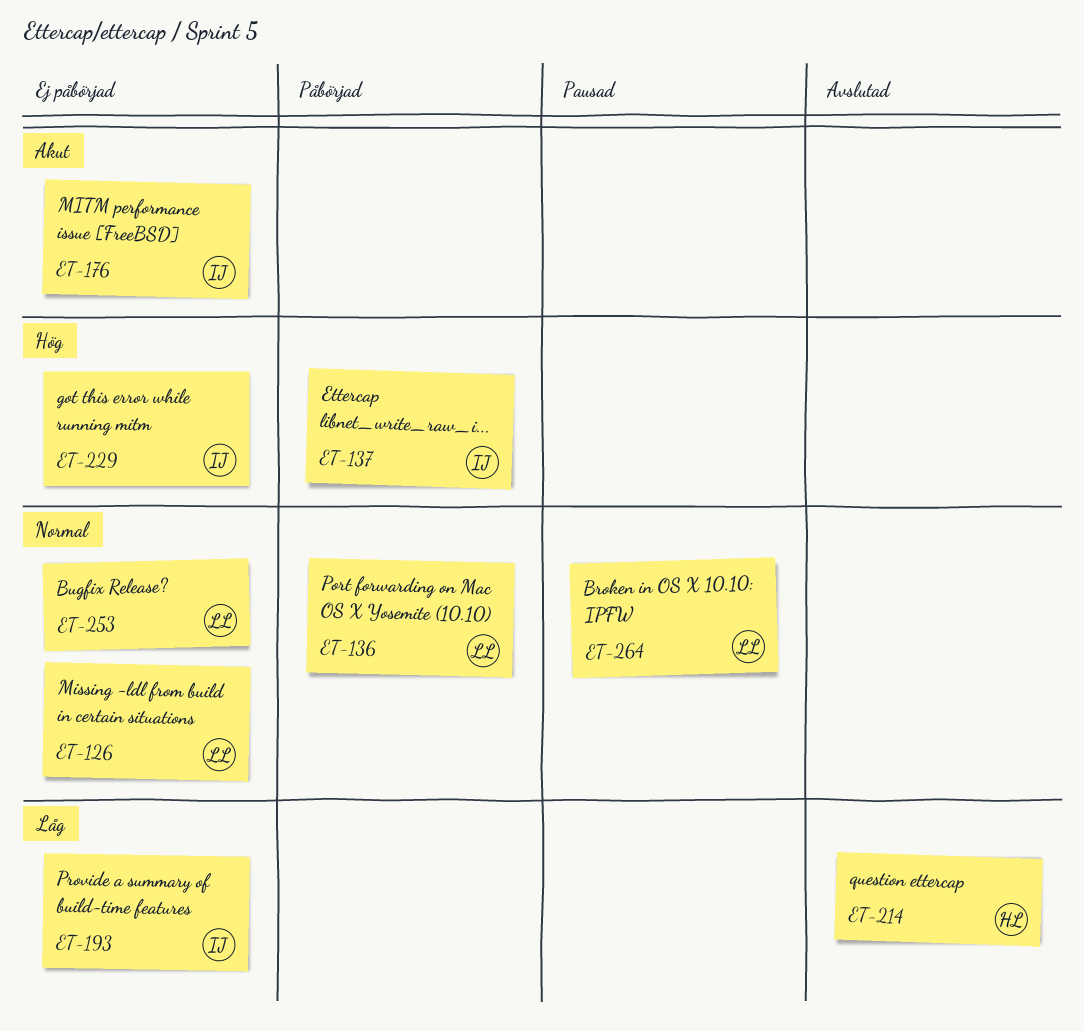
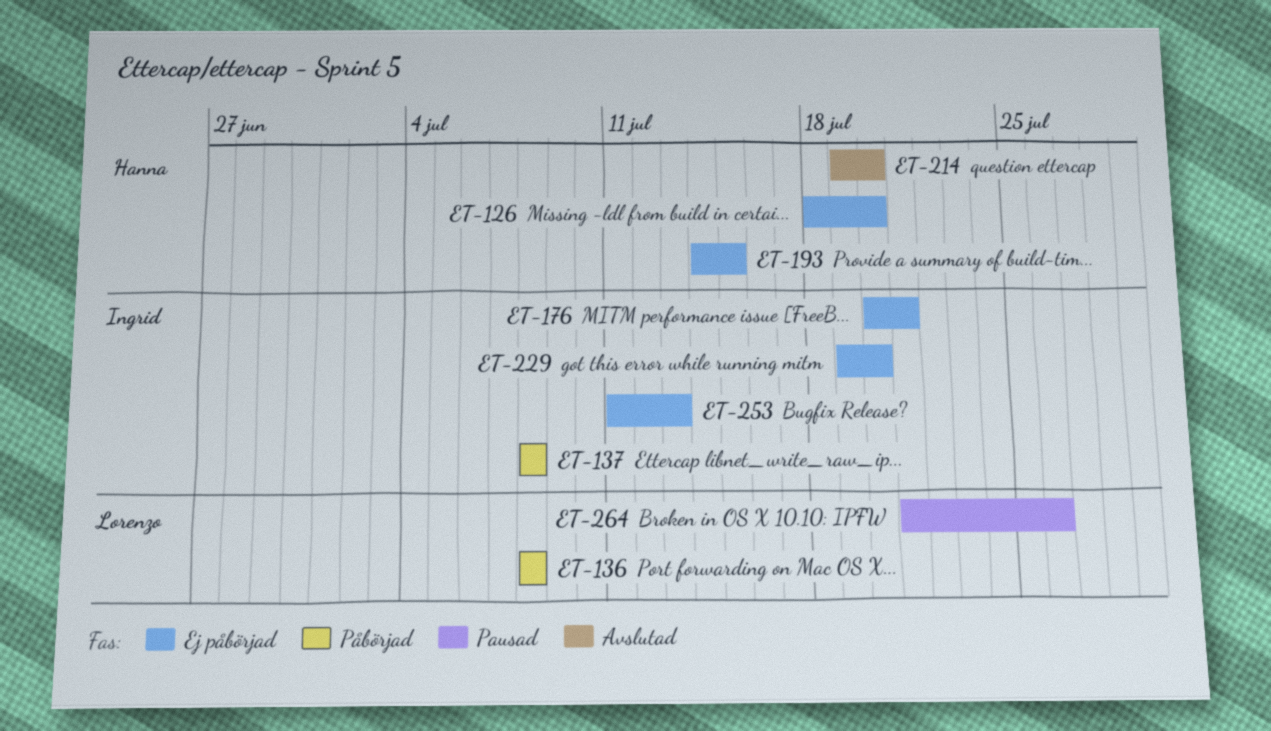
ET-126, owner: Lorenzo -> Hanna
ET-193, owner: Ingrid -> Hanna
ET-253, owner: Lorenzo -> Ingrid

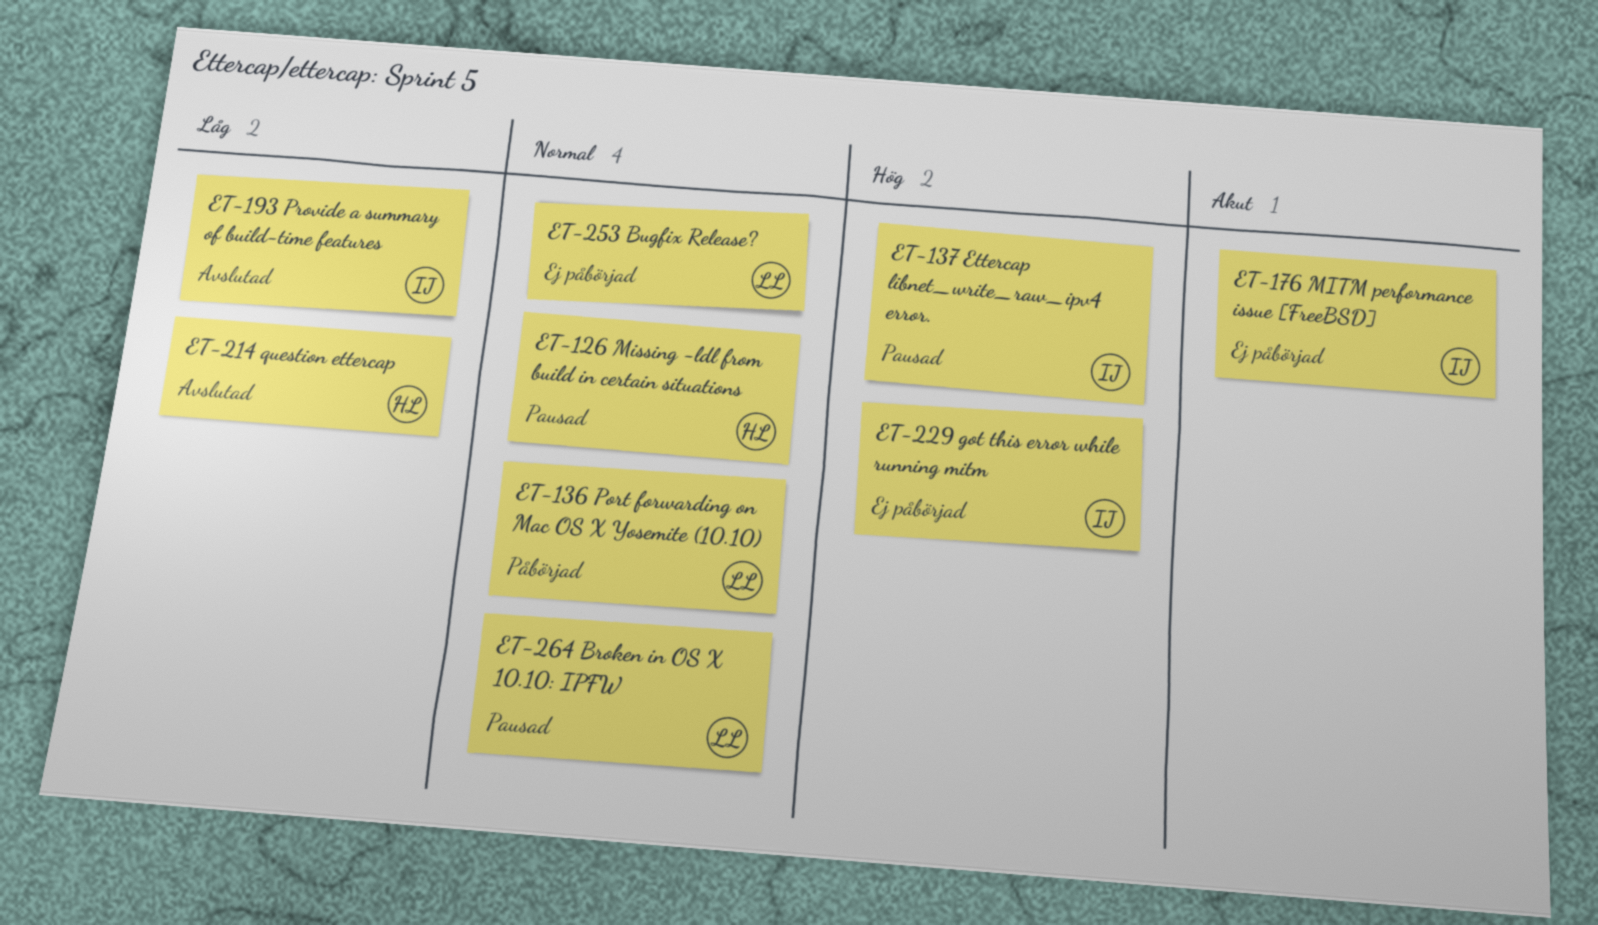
ET-126, status: Ej påbörjad -> Pausad
ET-137, status: Påbörjad -> Pausad
ET-193, status: Ej påbörjad -> Avslutad
ET-193, owner: Hanna -> Ingrid
ET-253, owner: Ingrid -> Lorenzo

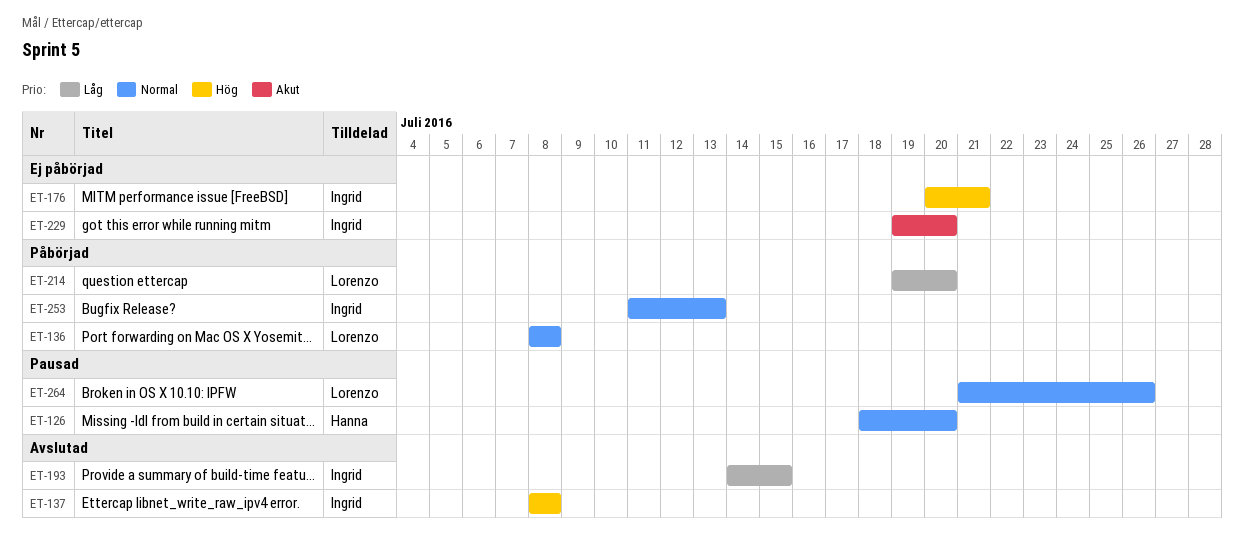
ET-137, status: Pausad -> Avslutad
ET-176, priority: Akut -> Hög
ET-214, status: Avslutad -> Påbörjad
ET-214, owner: Hanna -> Lorenzo
ET-229, priority: Hög -> Akut
ET-253, status: Ej påbörjad -> Påbörjad
ET-253, owner: Lorenzo -> Ingrid

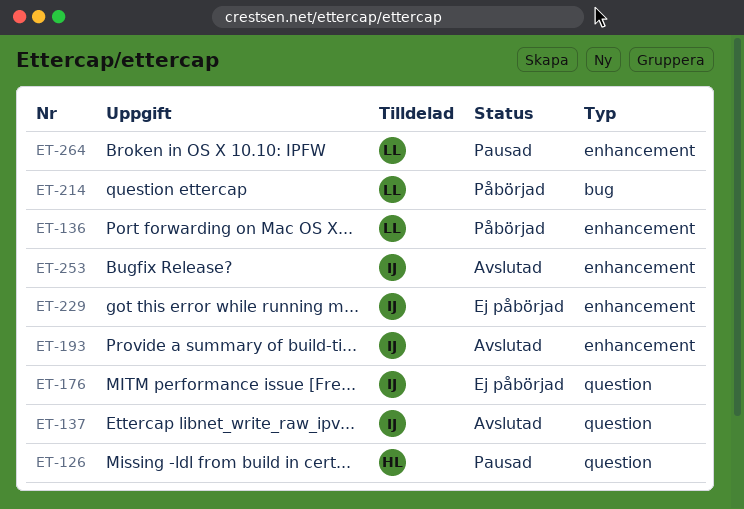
ET-253, status: Påbörjad -> Avslutad

